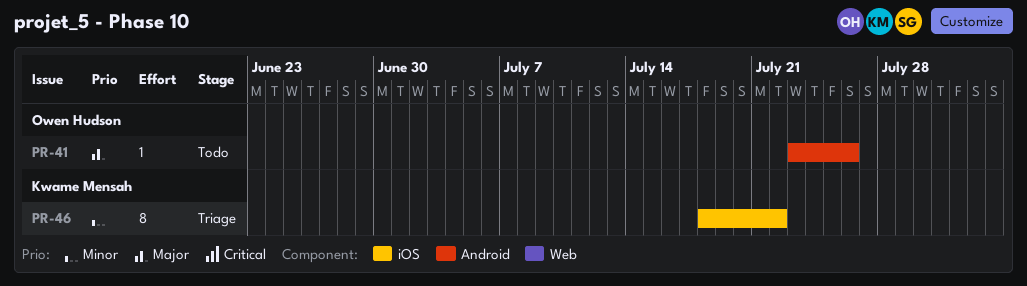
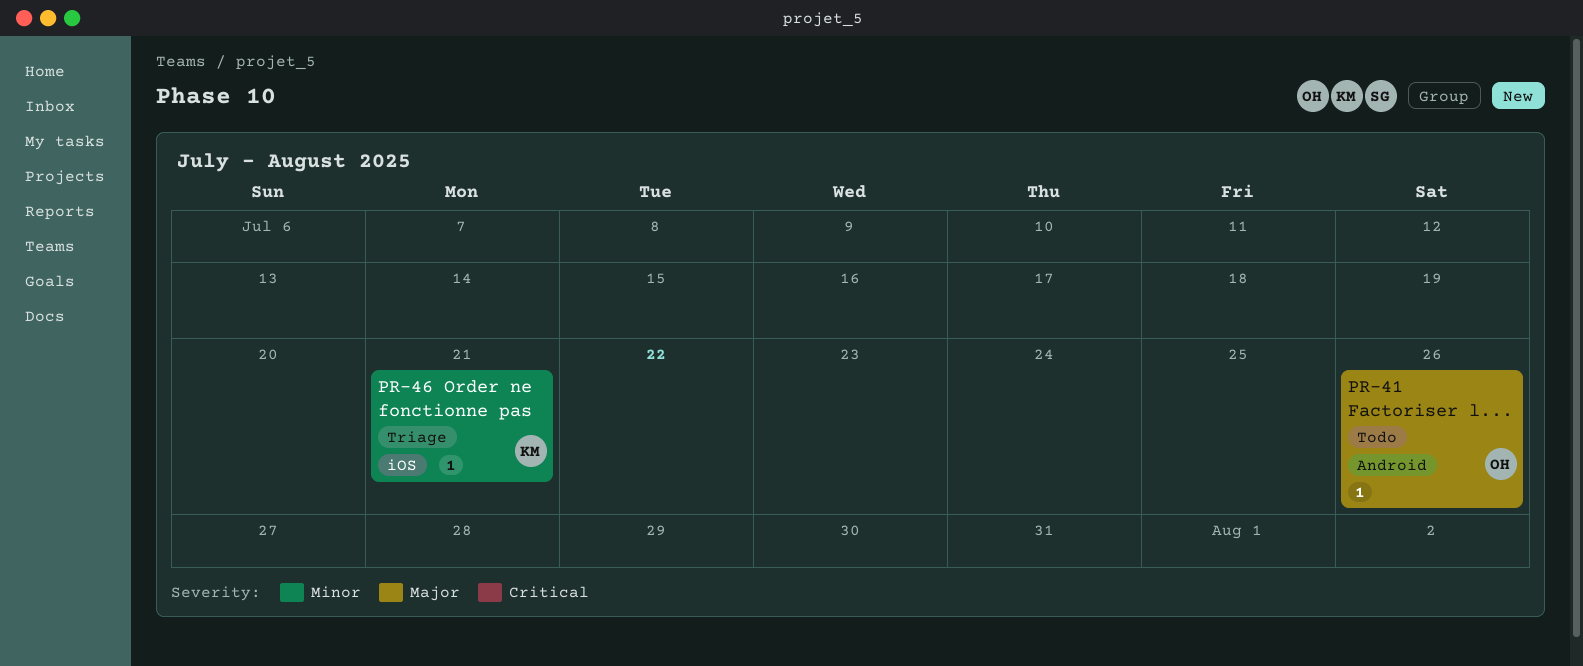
PR-46, estimate: 8 -> 1
PR-46, due: Jul 22 -> Jul 21

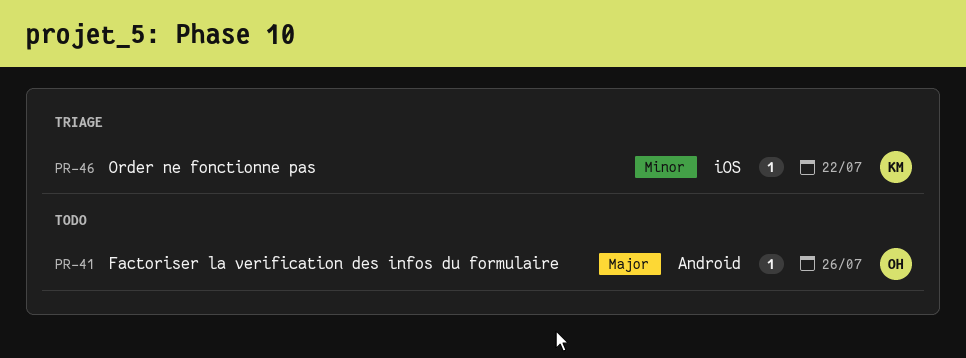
PR-46, due: Jul 21 -> Jul 22

